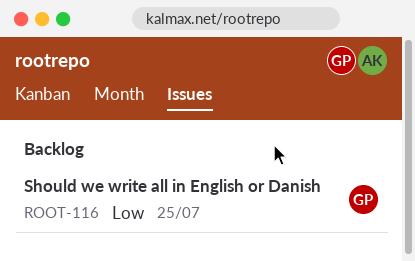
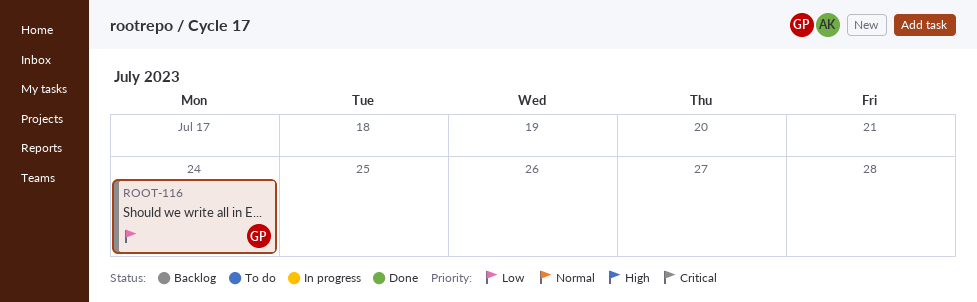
ROOT-116, due: Jul 25 -> Jul 24

